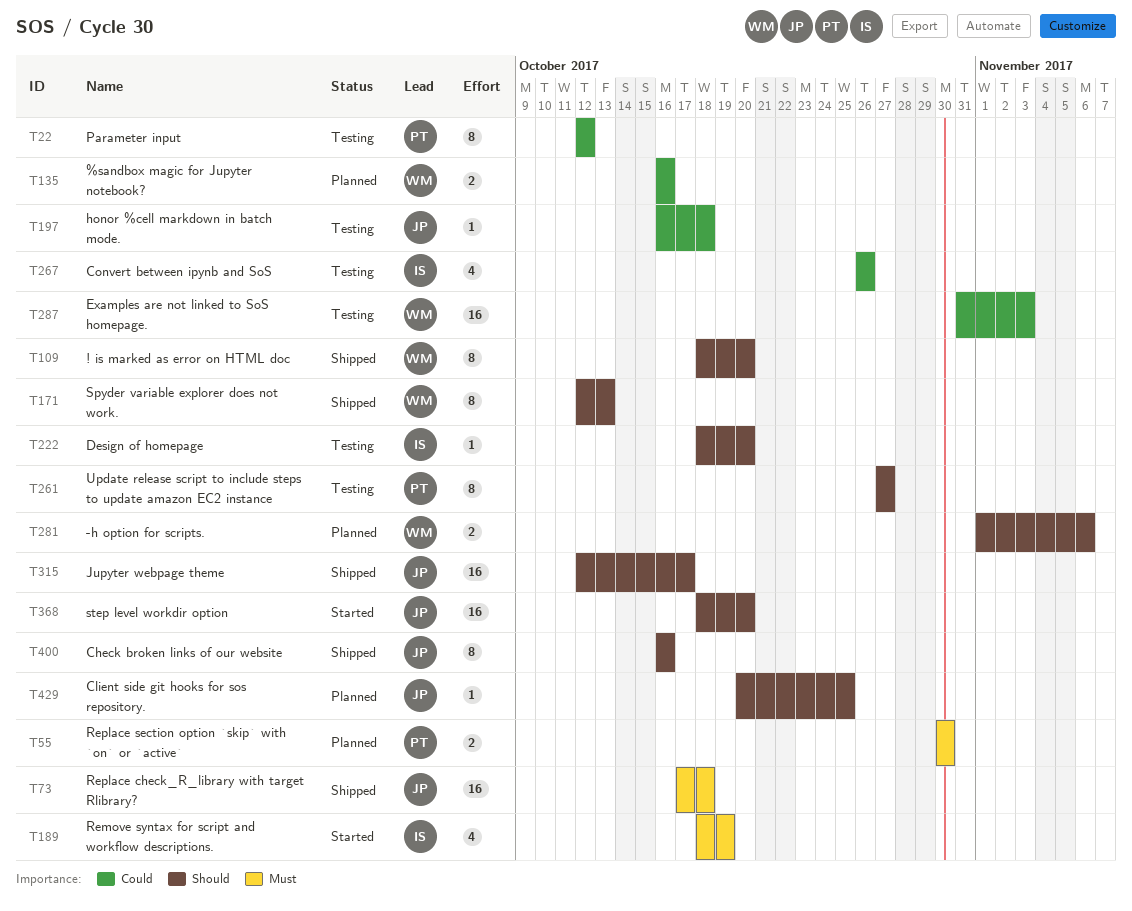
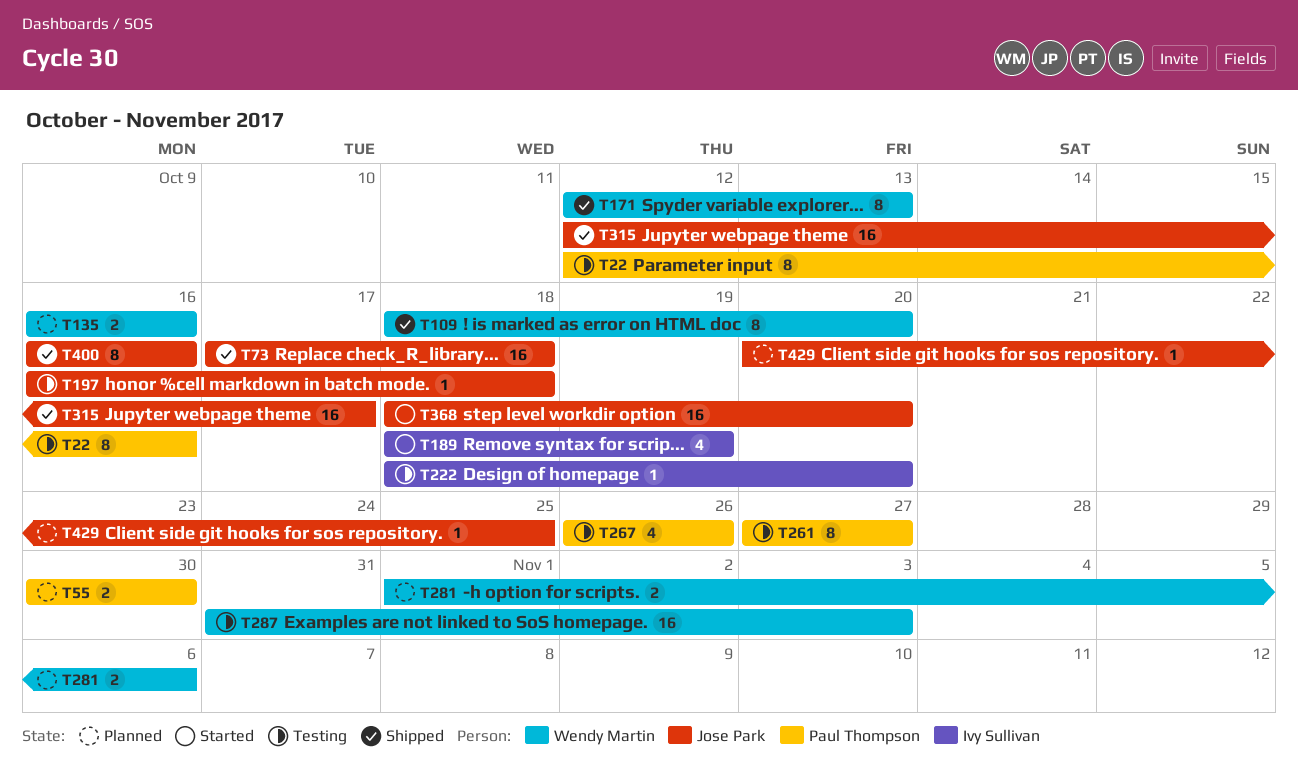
T22, due: Oct 12 -> Oct 16
T267, owner: Ivy Sullivan -> Paul Thompson

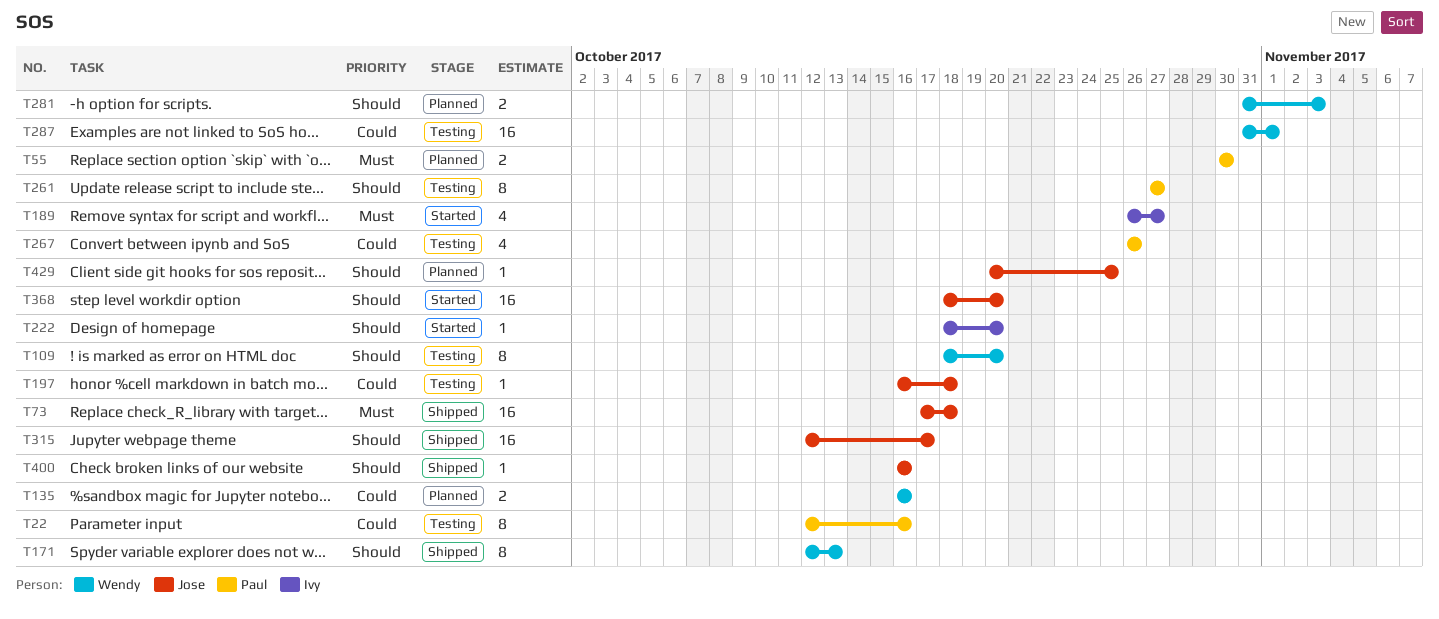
T109, status: Shipped -> Testing
T189, start: Oct 18 -> Oct 26
T189, due: Oct 19 -> Oct 27
T222, status: Testing -> Started
T281, start: Nov 1 -> Oct 31
T281, due: Nov 6 -> Nov 3
T287, due: Nov 3 -> Nov 1
T400, estimate: 8 -> 1

